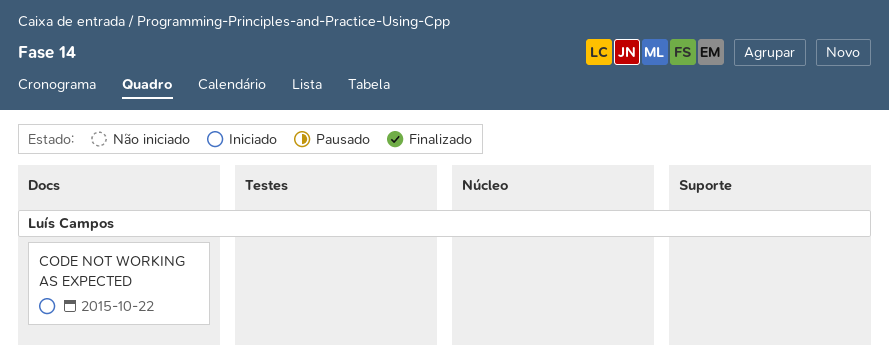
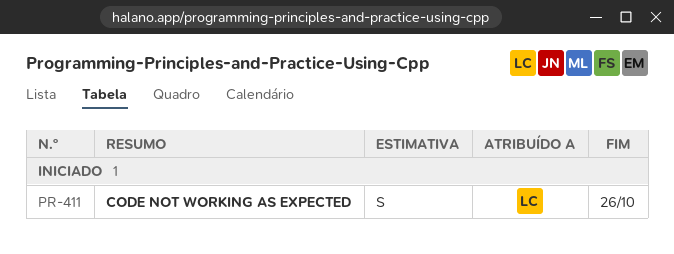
CODE NOT WORKING AS EXPECTED, due: Oct 22 -> Oct 26

